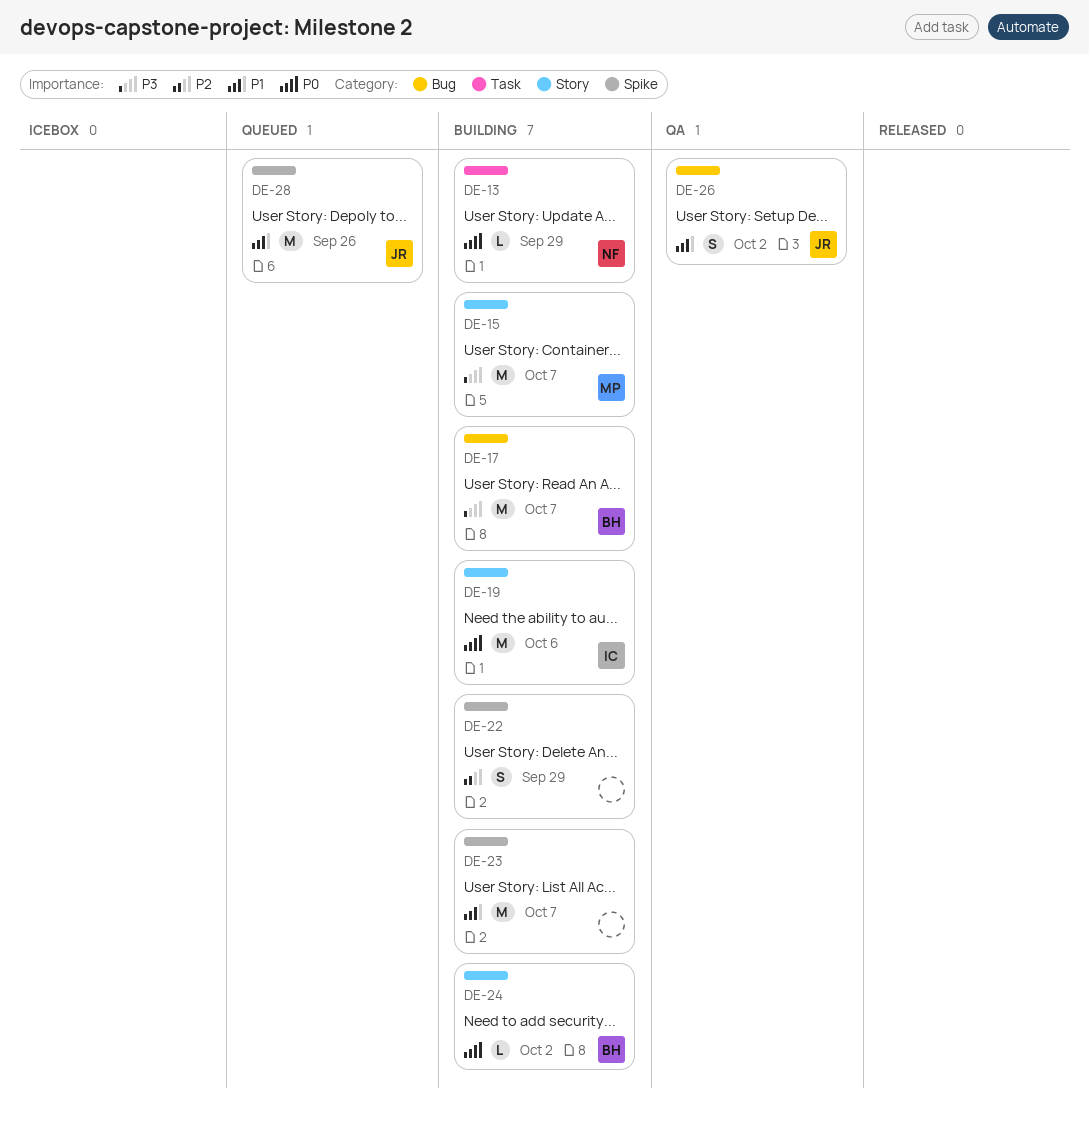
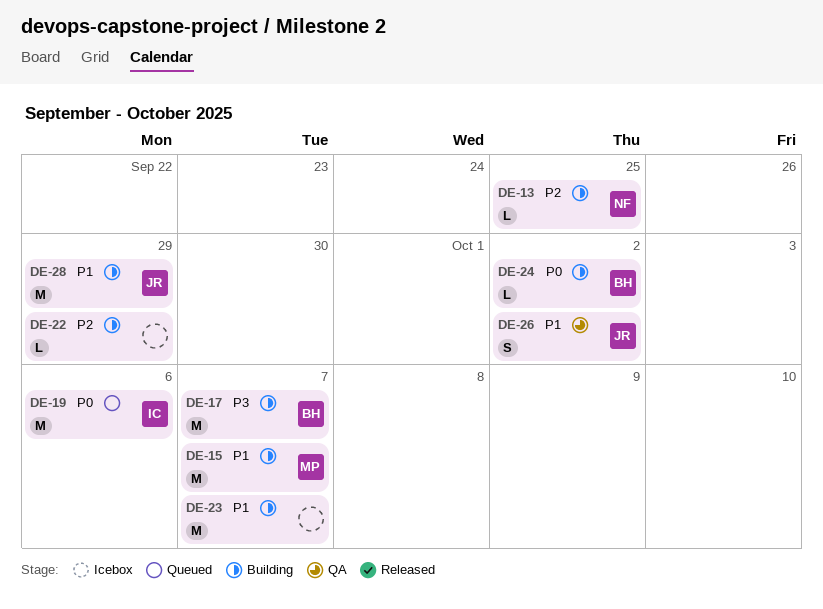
DE-13, priority: P0 -> P2
DE-13, due: Sep 29 -> Sep 25
DE-15, priority: P3 -> P1
DE-19, status: Building -> Queued
DE-22, estimate: S -> L
DE-28, status: Queued -> Building
DE-28, due: Sep 26 -> Sep 29

